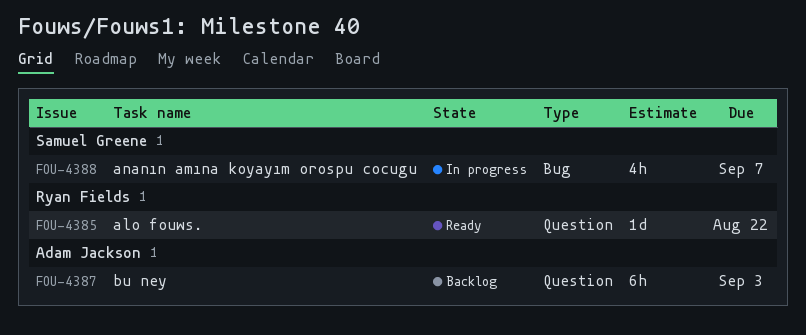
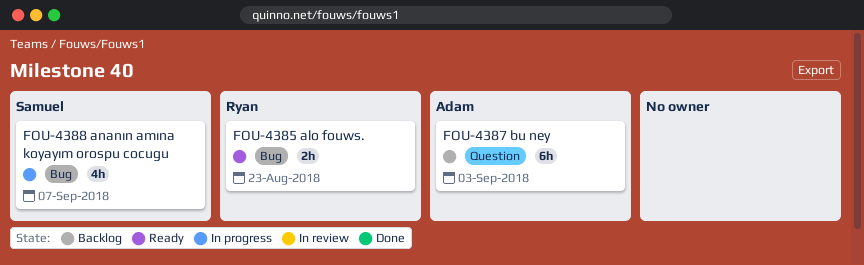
FOU-4385, label: Question -> Bug
FOU-4385, estimate: 1d -> 2h
FOU-4385, due: Aug 22 -> Aug 23

